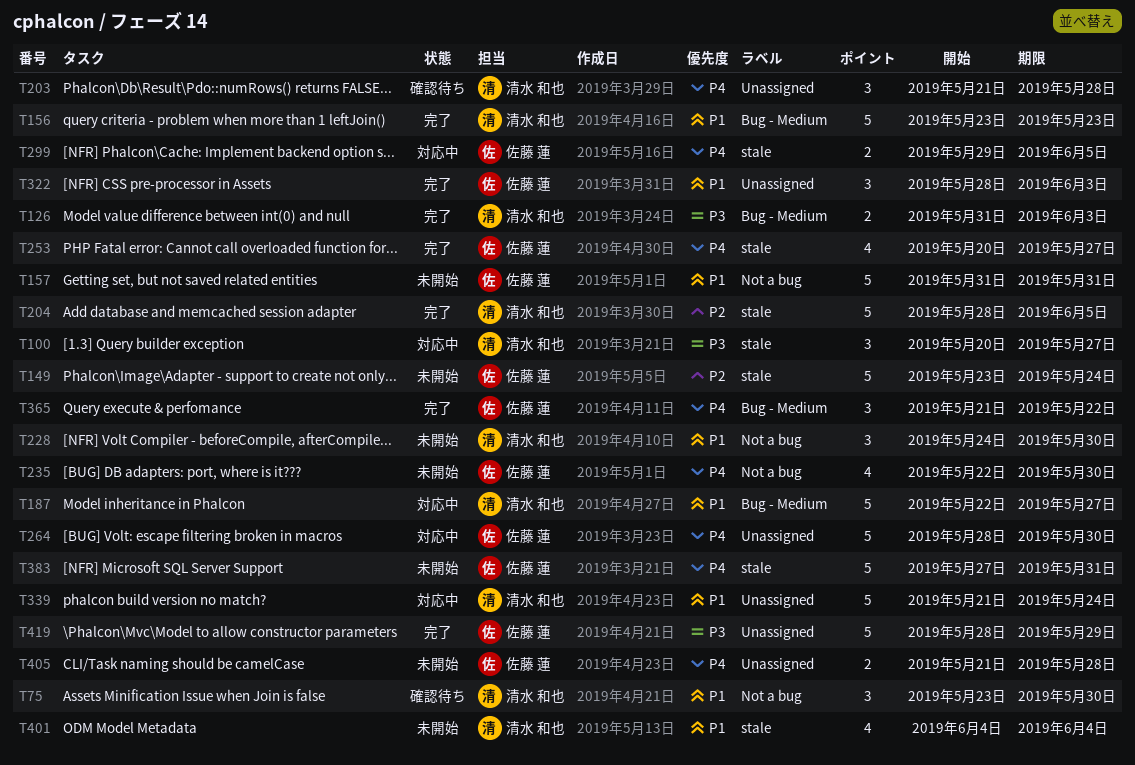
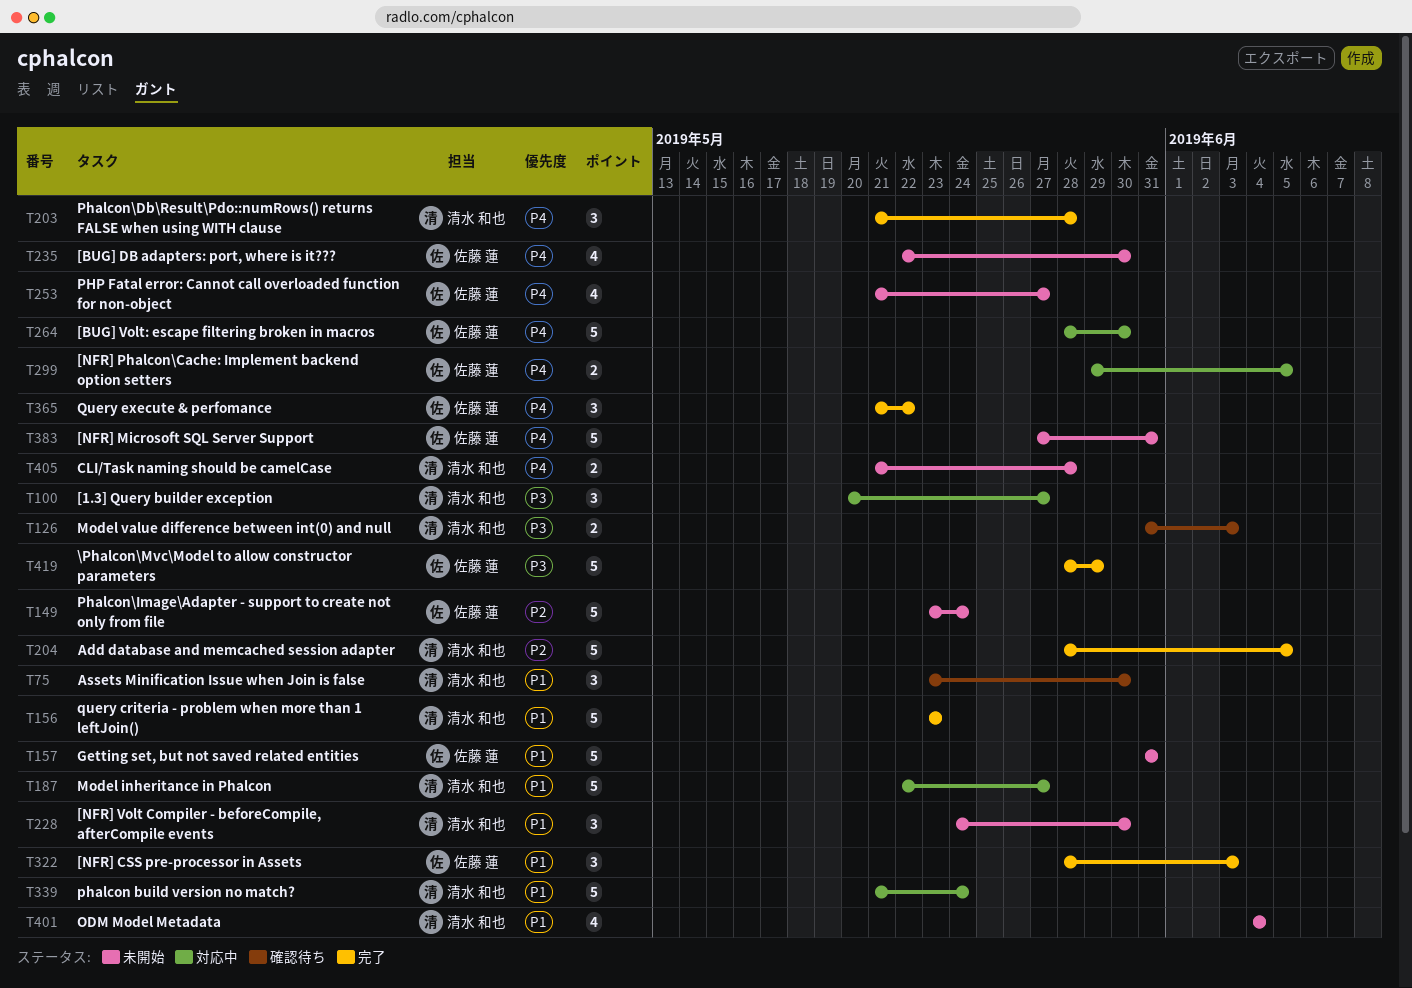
T126, status: 完了 -> 確認待ち
T203, status: 確認待ち -> 完了
T253, status: 完了 -> 未開始
T253, start: May 20 -> May 21
T405, owner: 佐藤 蓮 -> 清水 和也

